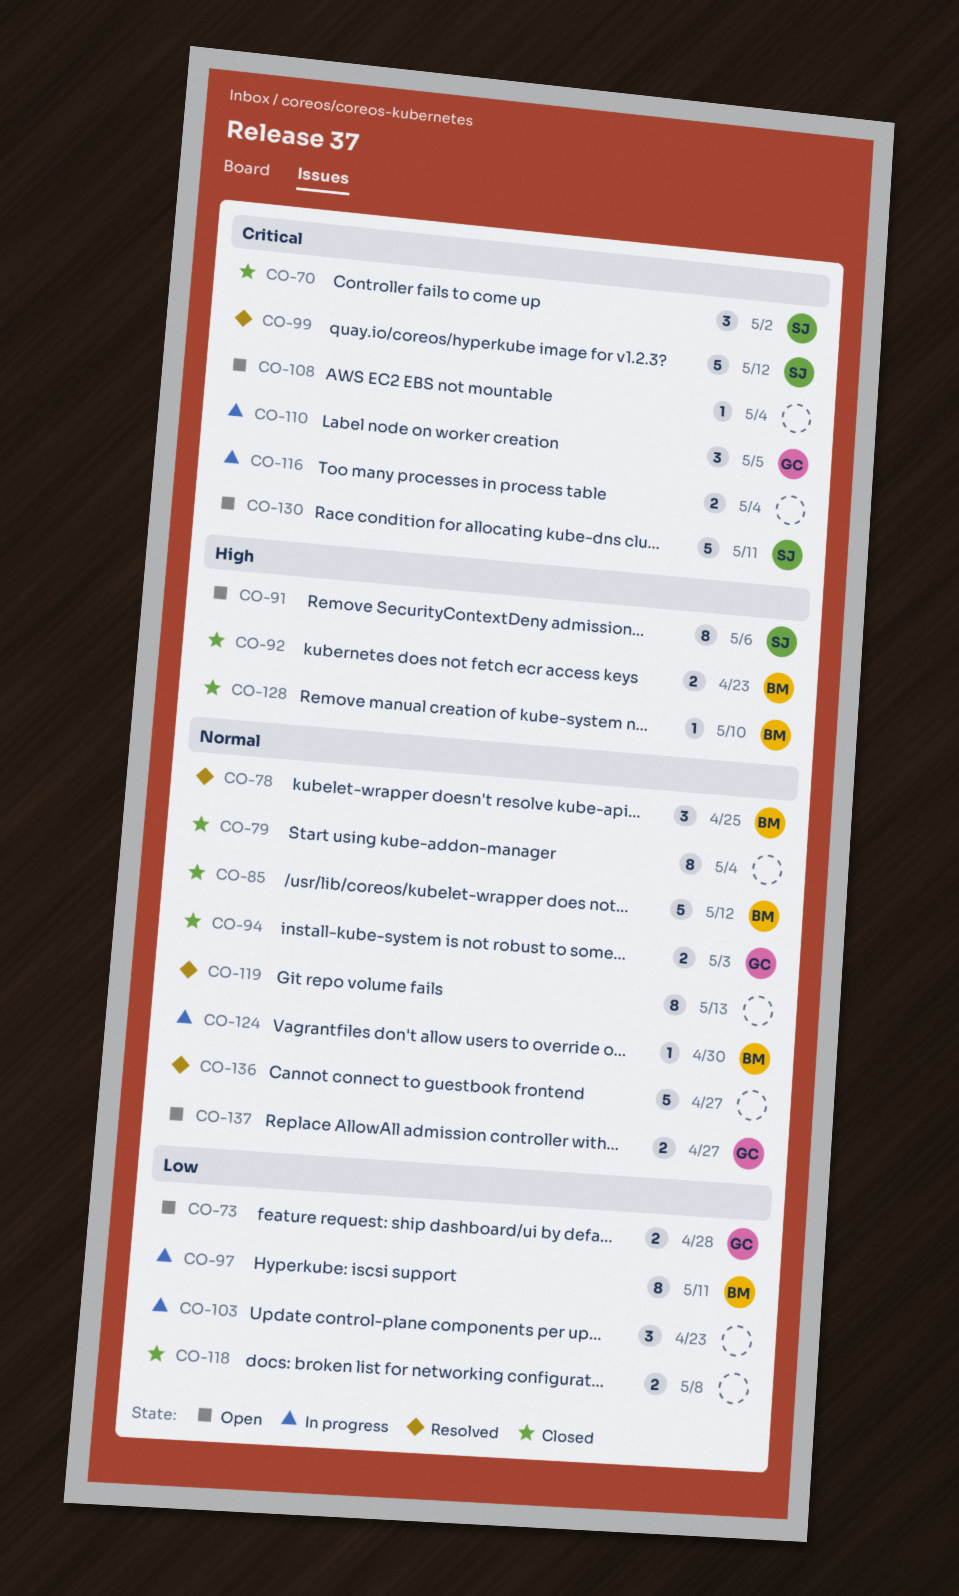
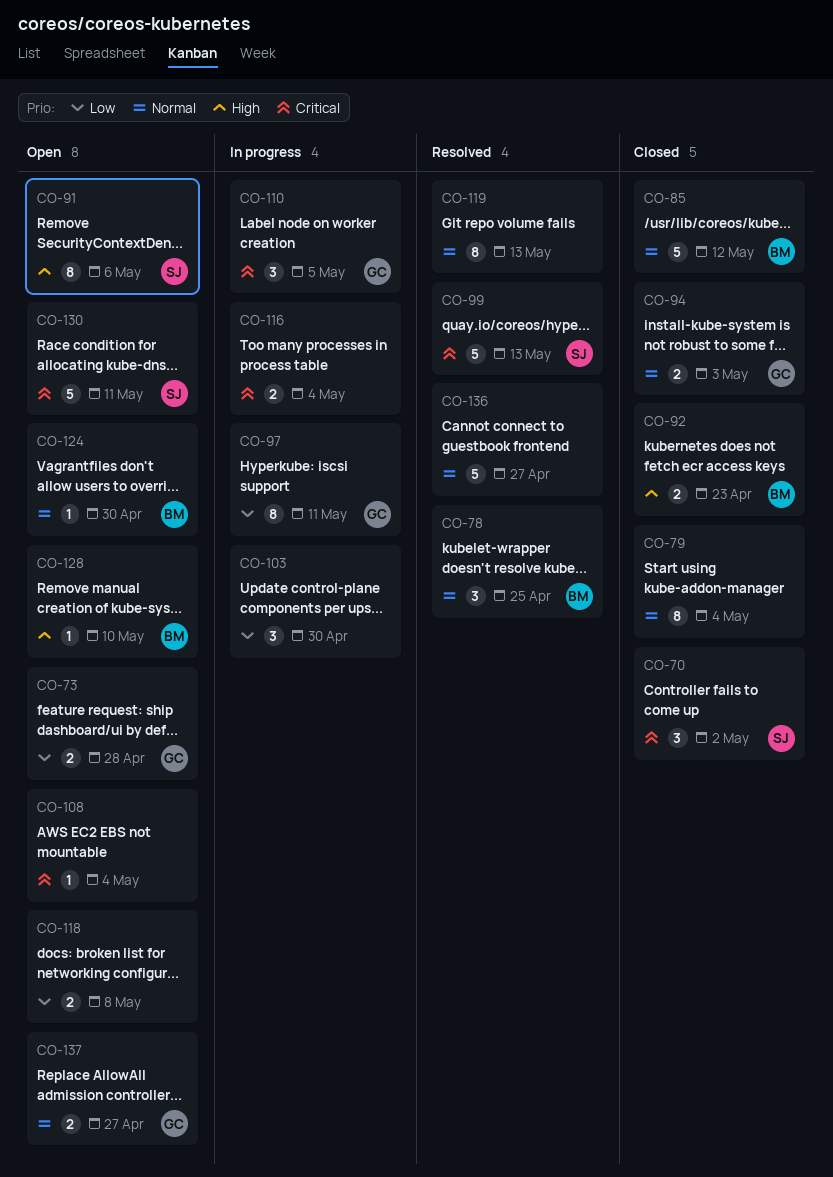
CO-97, owner: BM -> GC
CO-99, due: May 12 -> May 13
CO-103, due: Apr 23 -> Apr 30
CO-118, status: Closed -> Open
CO-124, status: In progress -> Open
CO-128, status: Closed -> Open

